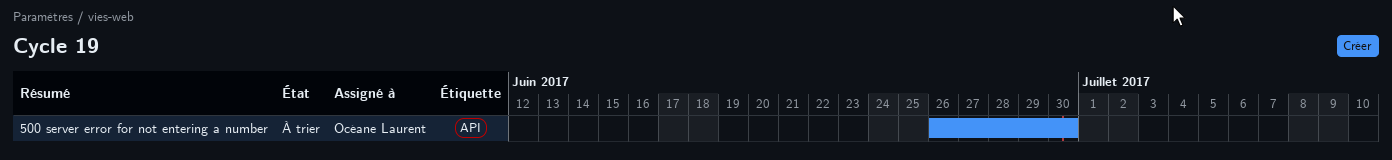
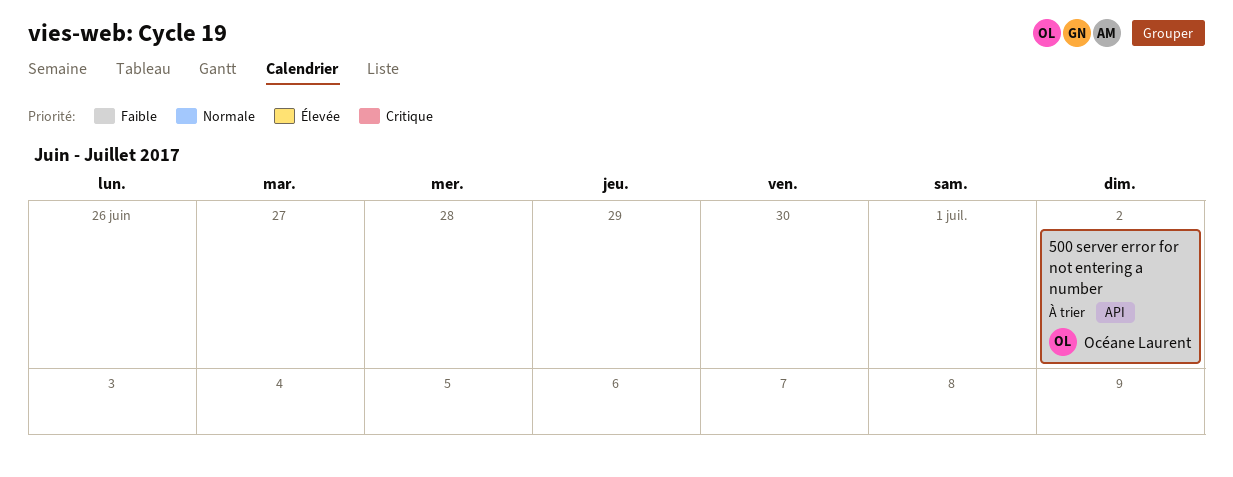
500 server error for not entering a number, due: Jun 30 -> Jul 2

